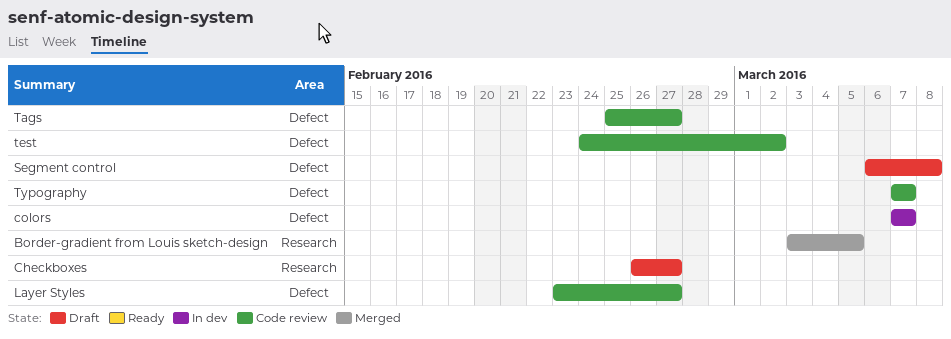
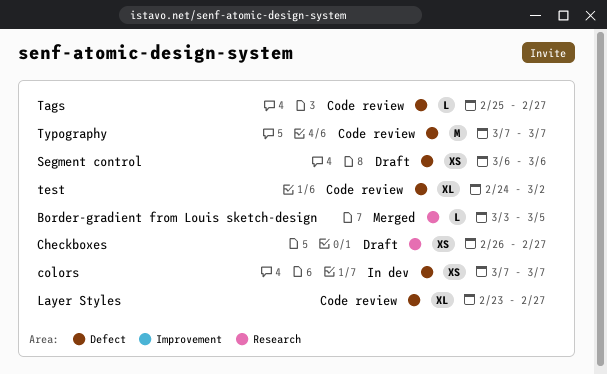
Segment control, due: Mar 8 -> Mar 6

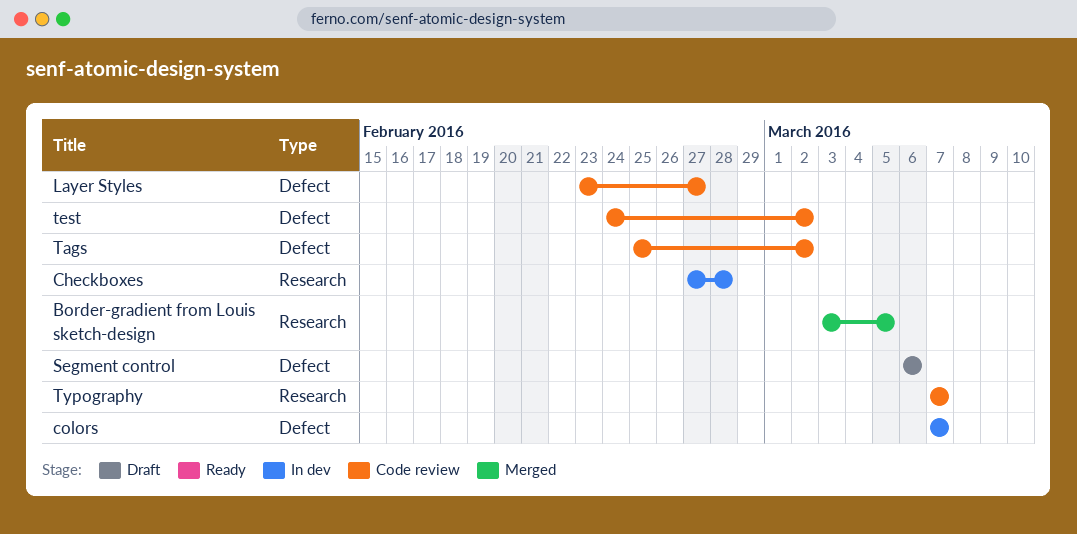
Checkboxes, status: Draft -> In dev
Checkboxes, start: Feb 26 -> Feb 27
Checkboxes, due: Feb 27 -> Feb 28
Tags, due: Feb 27 -> Mar 2
Typography, label: Defect -> Research

